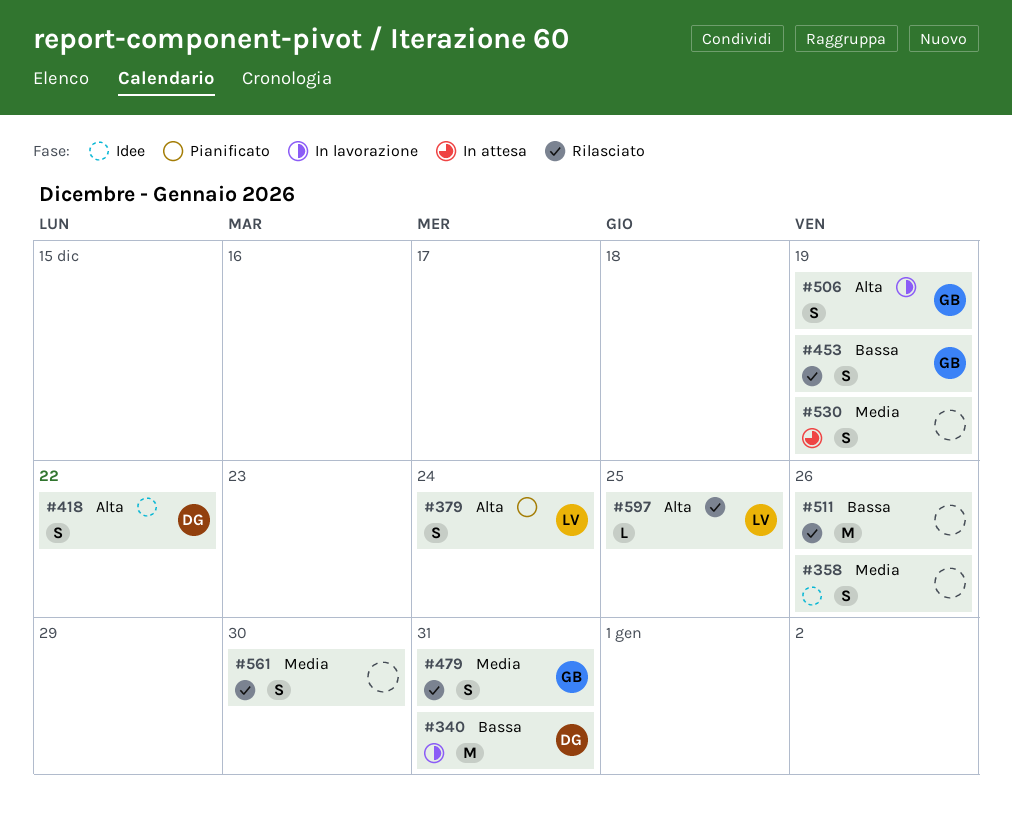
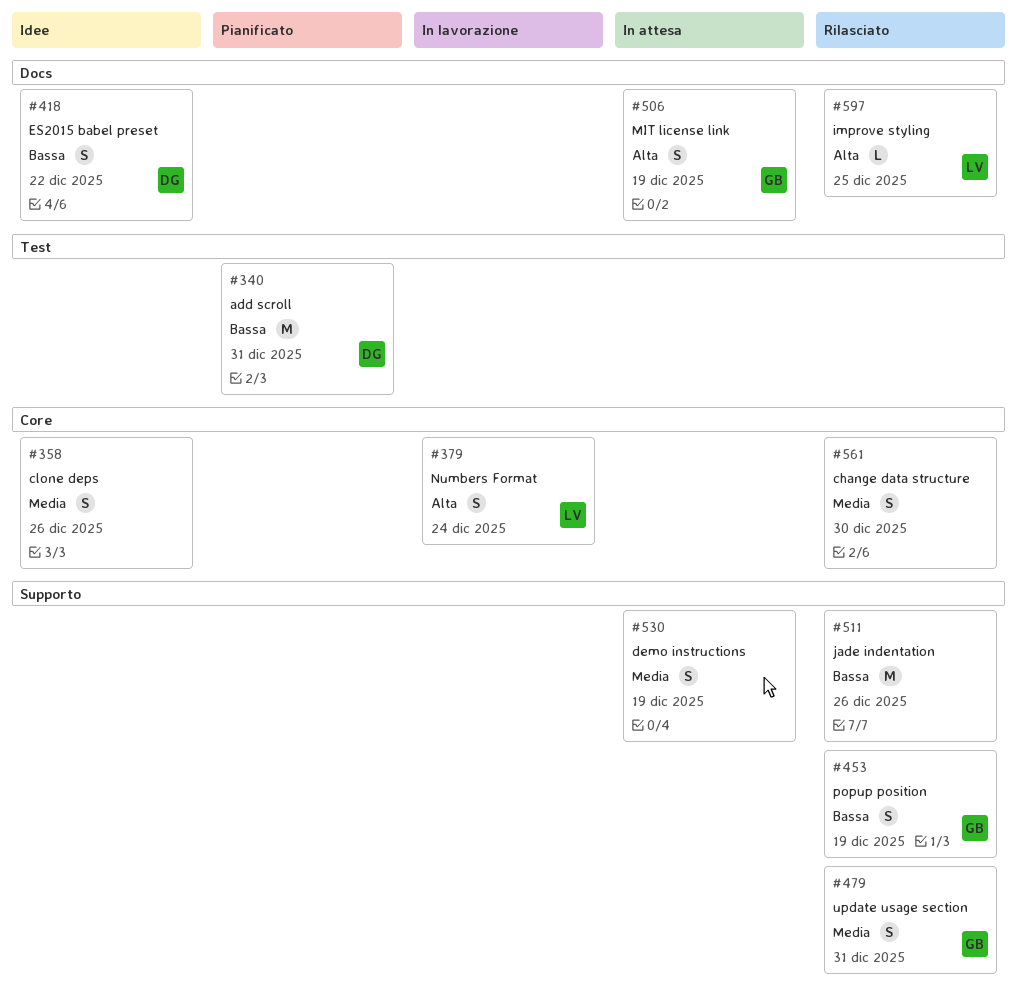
#340, status: In lavorazione -> Pianificato
#379, status: Pianificato -> In lavorazione
#418, priority: Alta -> Bassa
#506, status: In lavorazione -> In attesa

